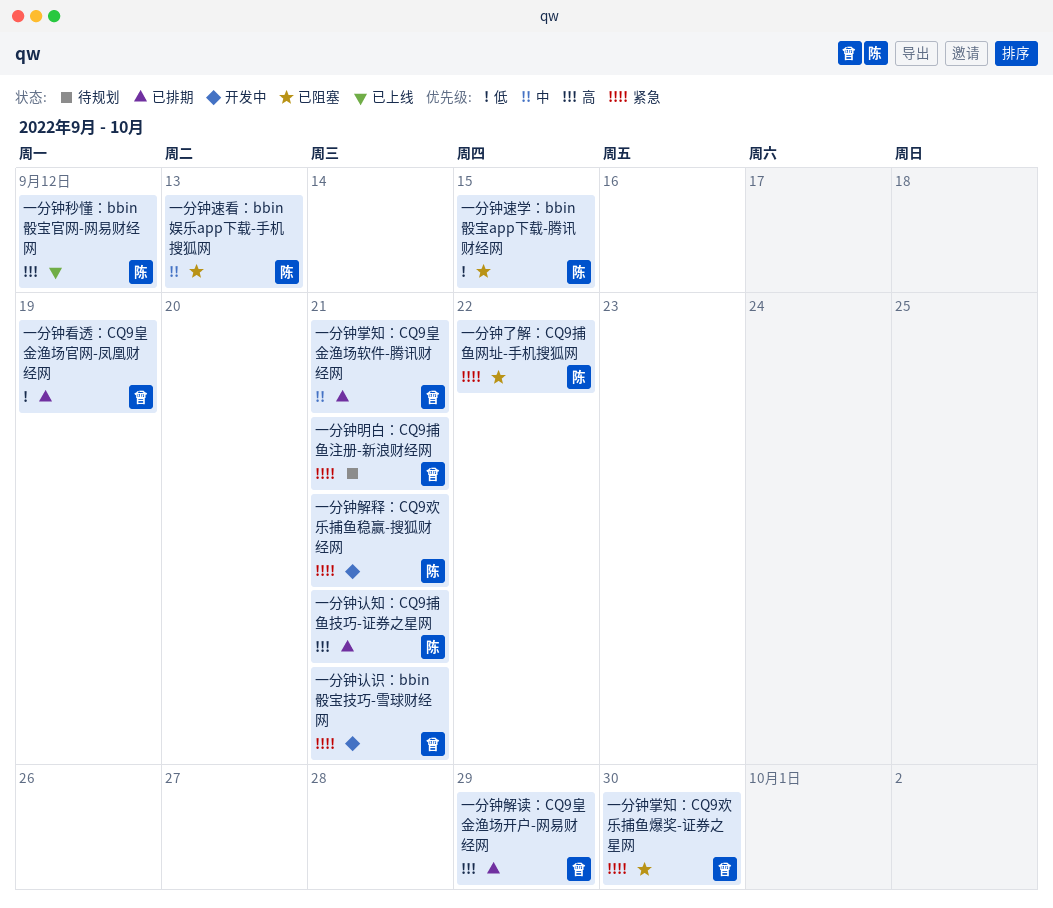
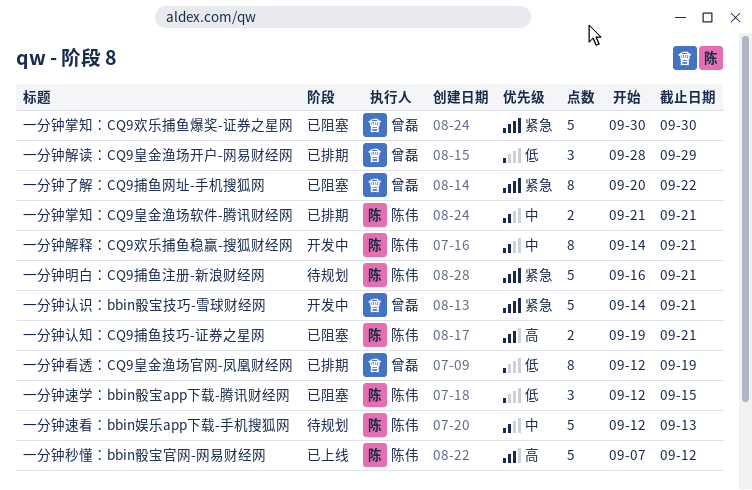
一分钟了解：CQ9捕鱼网址-手机搜狐网, owner: 陈伟 -> 曾磊
一分钟掌知：CQ9皇金渔场软件-腾讯财经网, owner: 曾磊 -> 陈伟
一分钟明白：CQ9捕鱼注册-新浪财经网, owner: 曾磊 -> 陈伟
一分钟解读：CQ9皇金渔场开户-网易财经网, priority: 高 -> 低
一分钟解释：CQ9欢乐捕鱼稳赢-搜狐财经网, priority: 紧急 -> 中
一分钟认知：CQ9捕鱼技巧-证券之星网, status: 已排期 -> 已阻塞
一分钟速看：bbin娱乐app下载-手机搜狐网, status: 已阻塞 -> 待规划

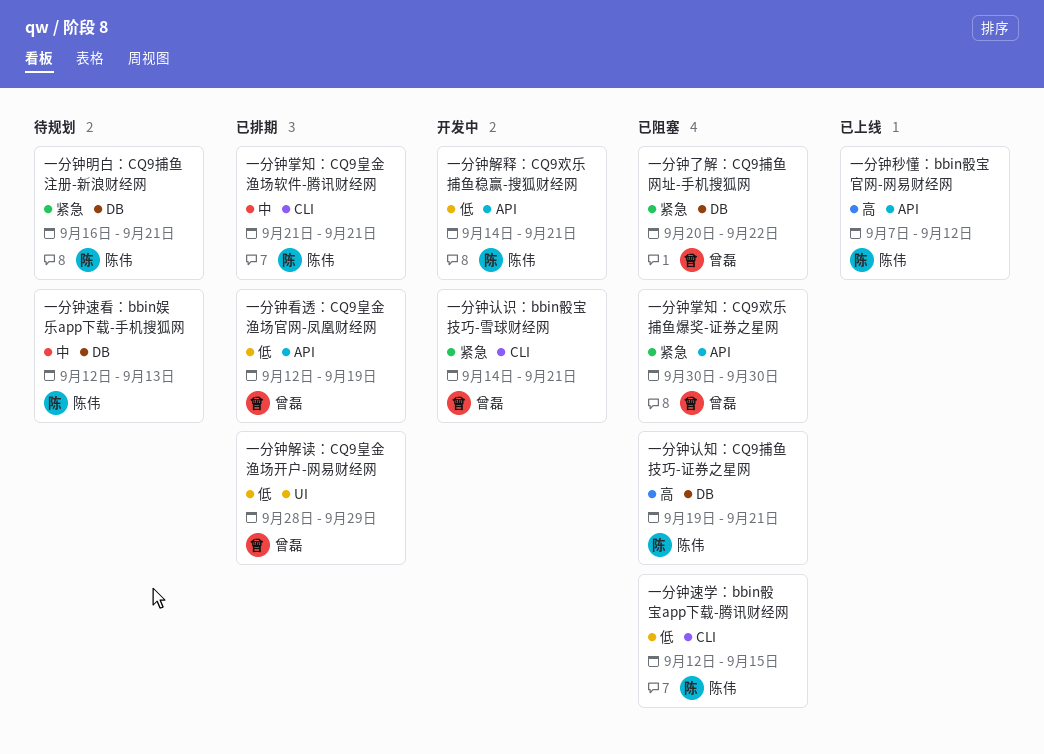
一分钟解释：CQ9欢乐捕鱼稳赢-搜狐财经网, priority: 中 -> 低

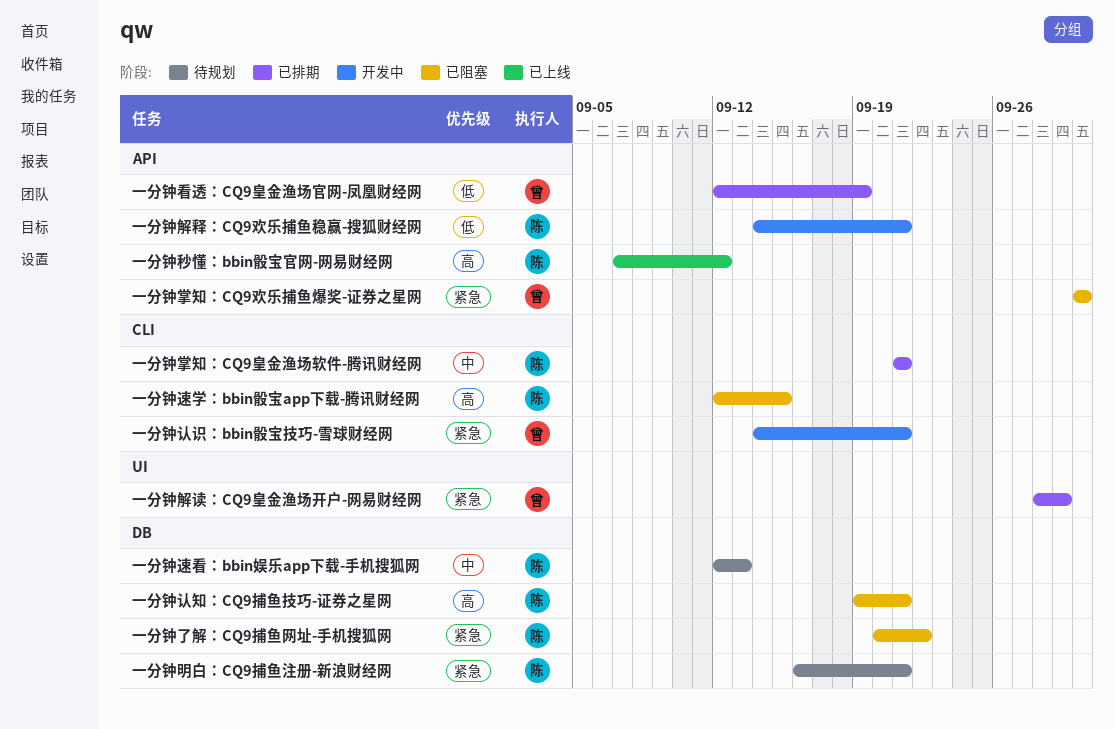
一分钟了解：CQ9捕鱼网址-手机搜狐网, owner: 曾磊 -> 陈伟
一分钟解读：CQ9皇金渔场开户-网易财经网, priority: 低 -> 紧急
一分钟速学：bbin骰宝app下载-腾讯财经网, priority: 低 -> 高

